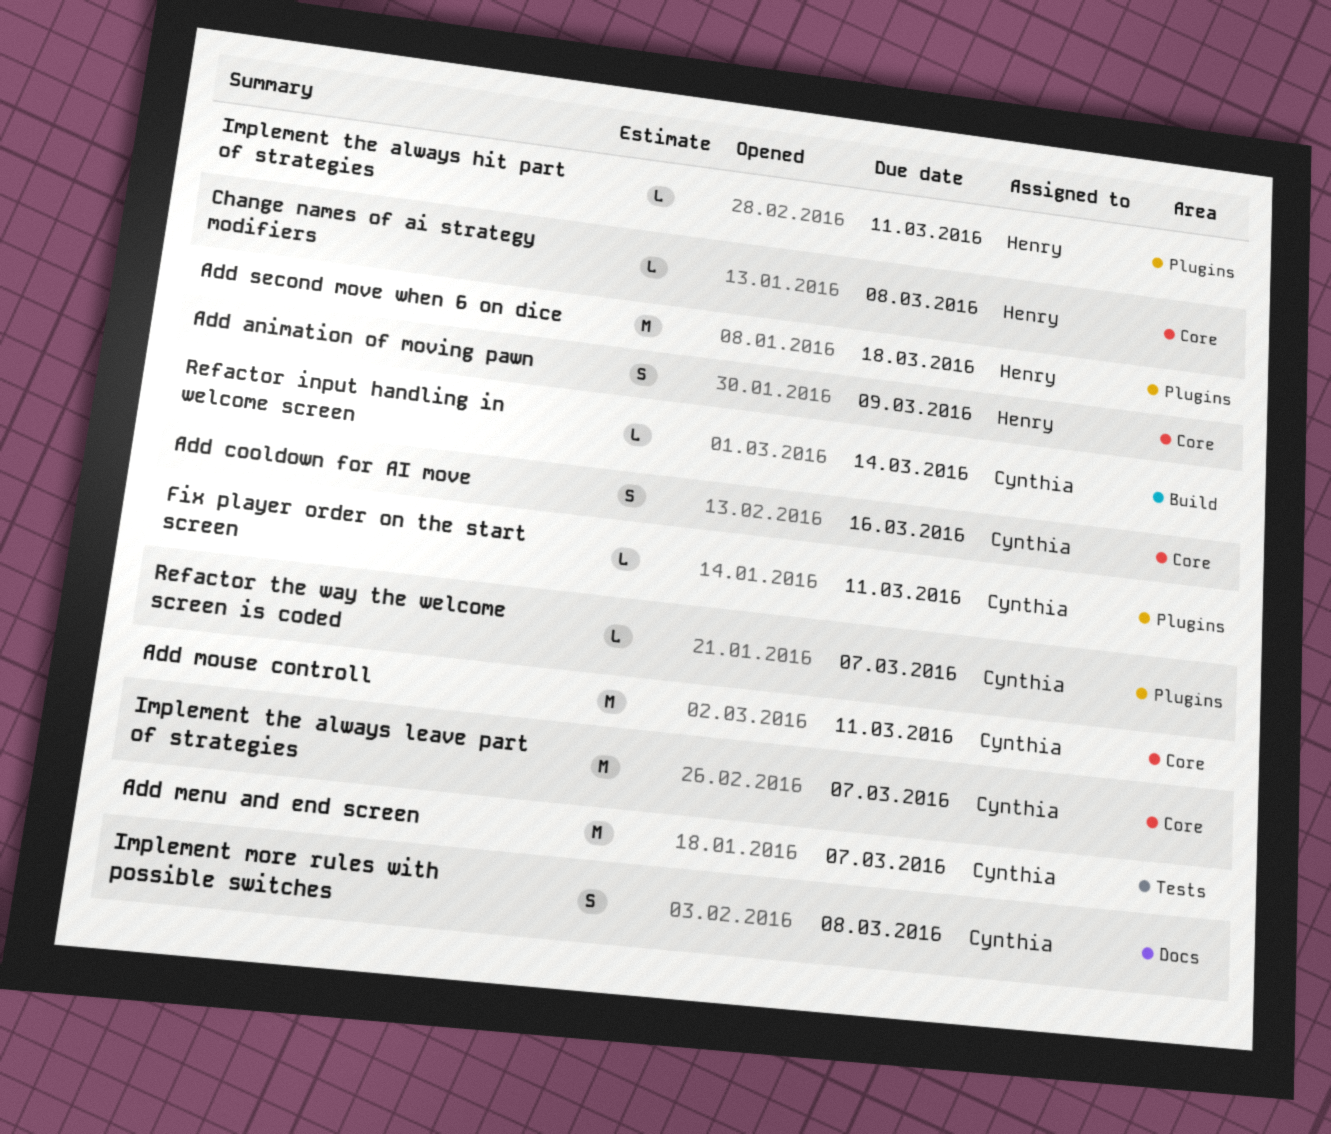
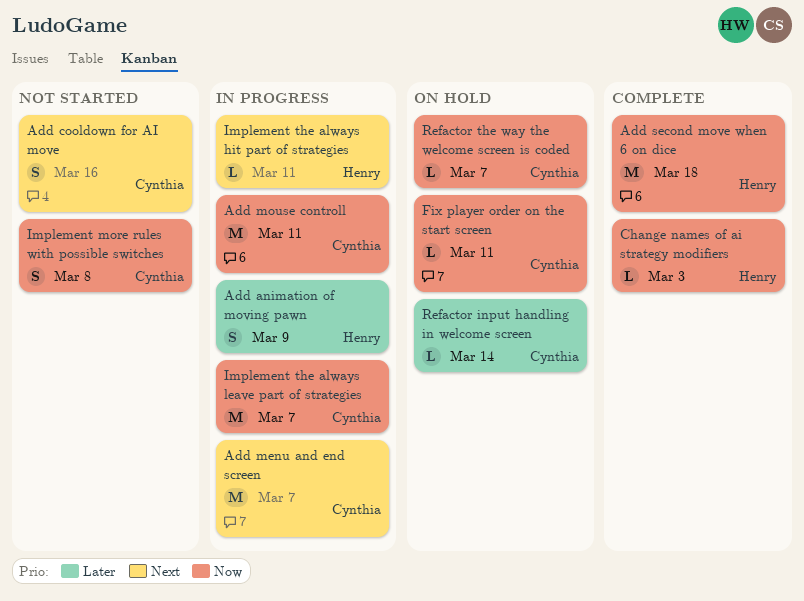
Change names of ai strategy modifiers, due: Mar 8 -> Mar 3

